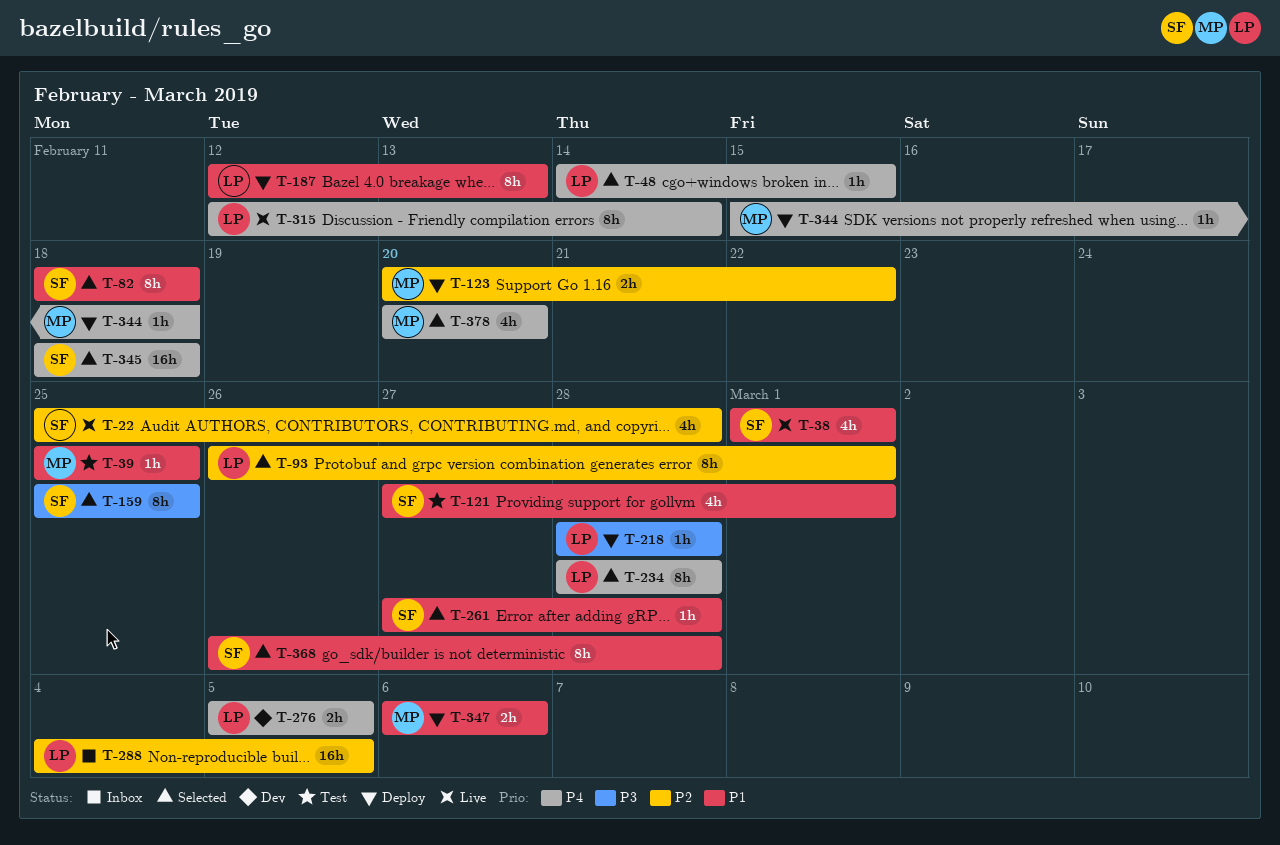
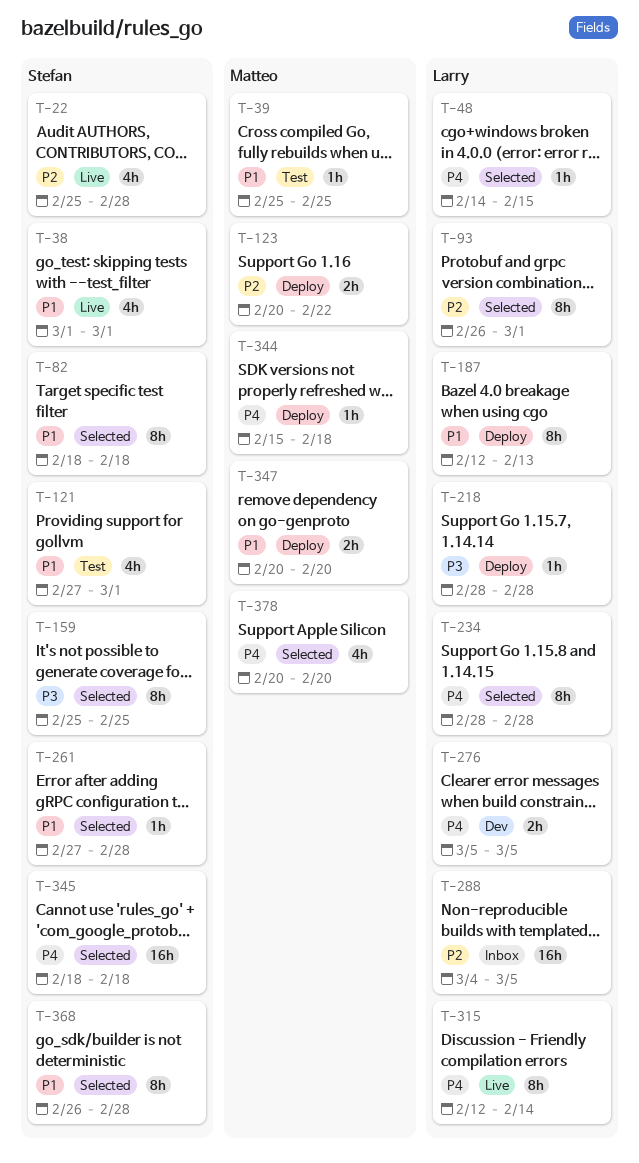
T-347, start: Mar 6 -> Feb 20
T-347, due: Mar 6 -> Feb 20

